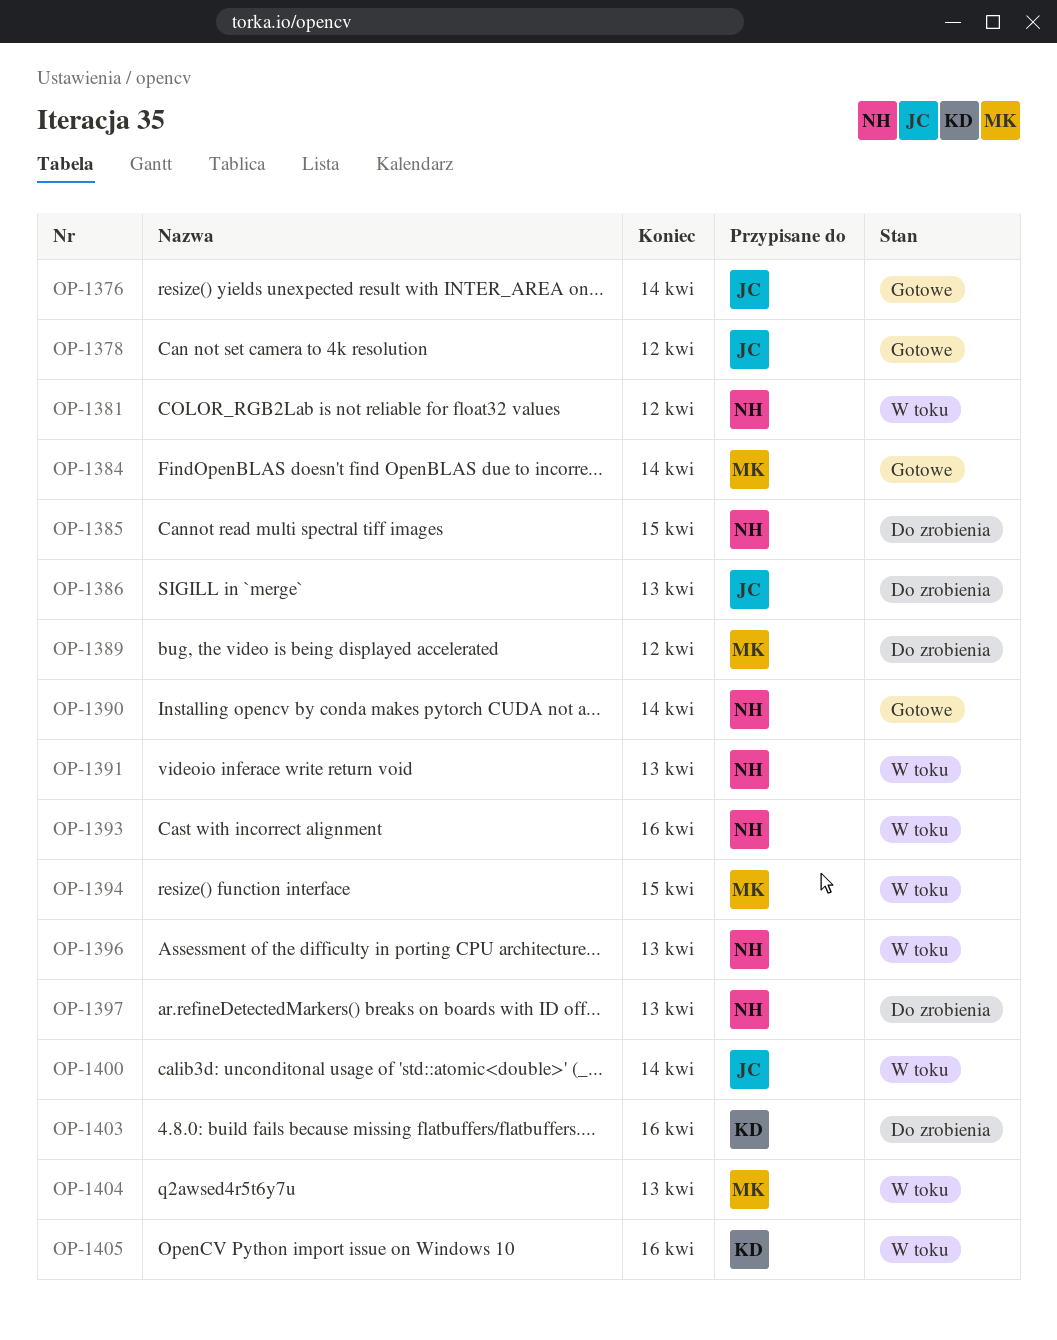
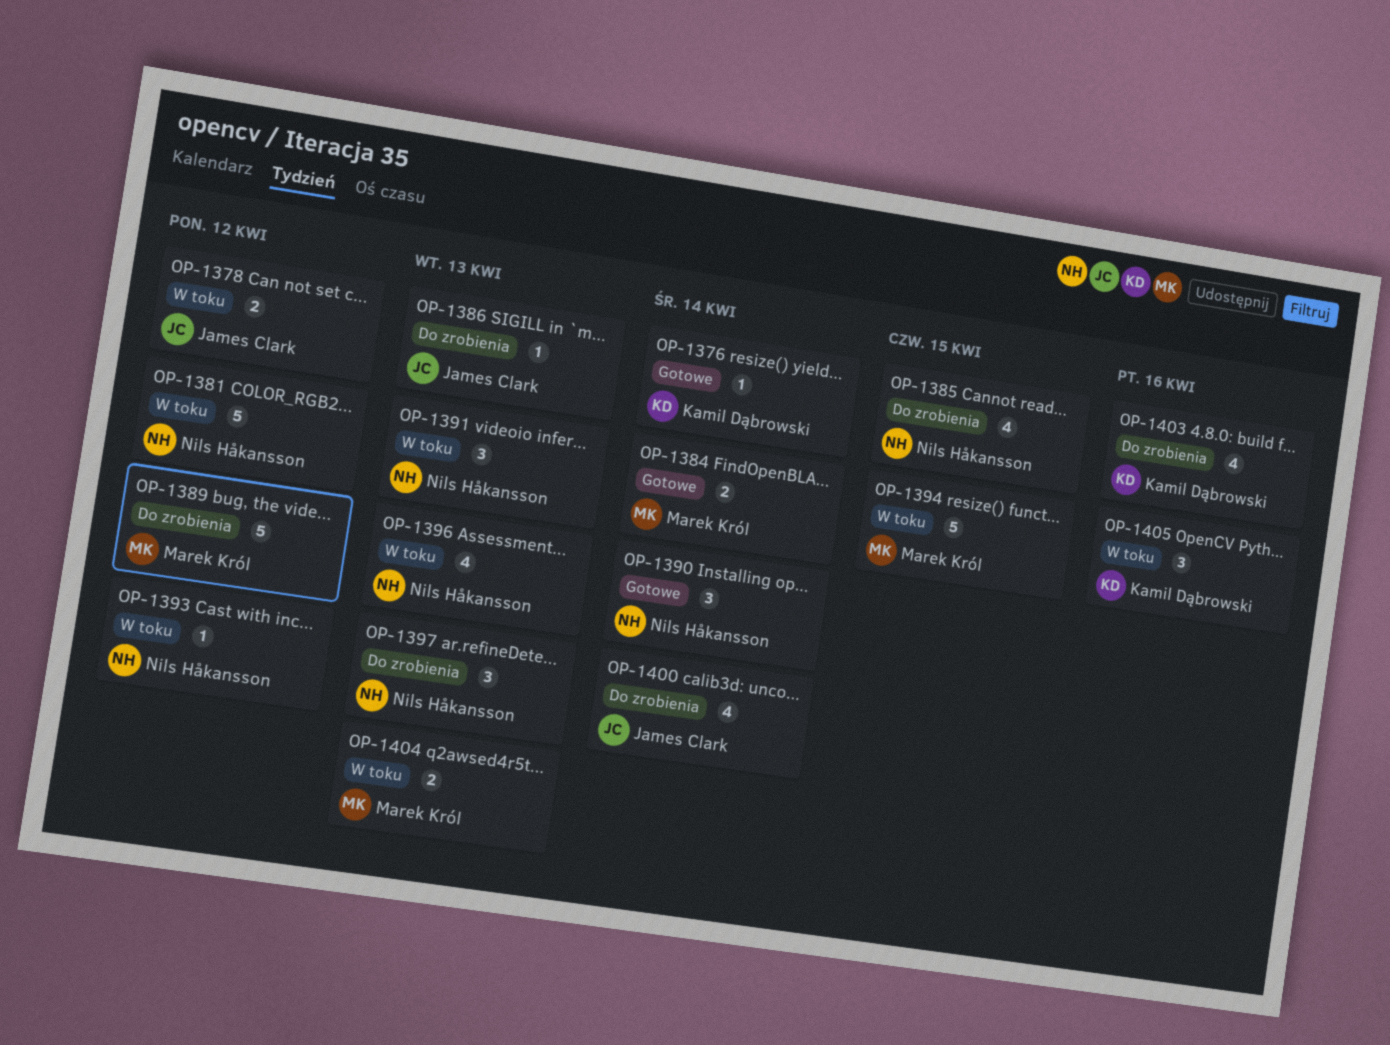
OP-1376, owner: James Clark -> Kamil Dąbrowski
OP-1378, status: Gotowe -> W toku
OP-1393, due: Apr 16 -> Apr 12
OP-1400, status: W toku -> Do zrobienia

